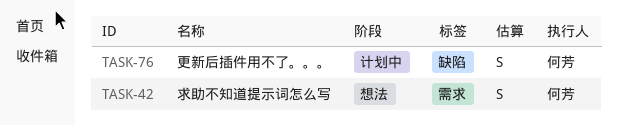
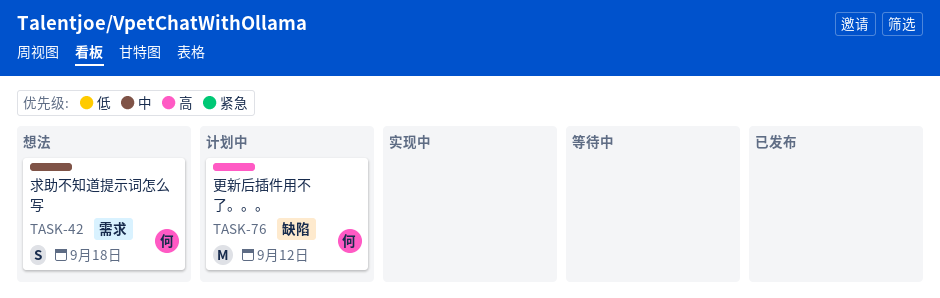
TASK-76, estimate: S -> M

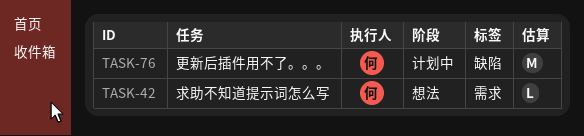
TASK-42, estimate: S -> L

